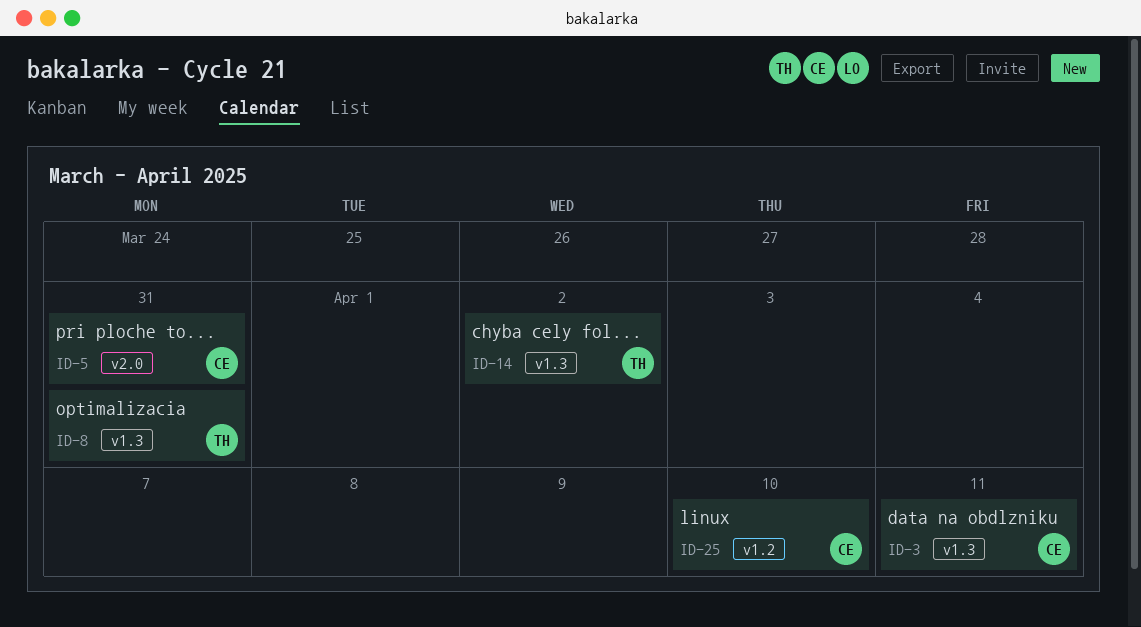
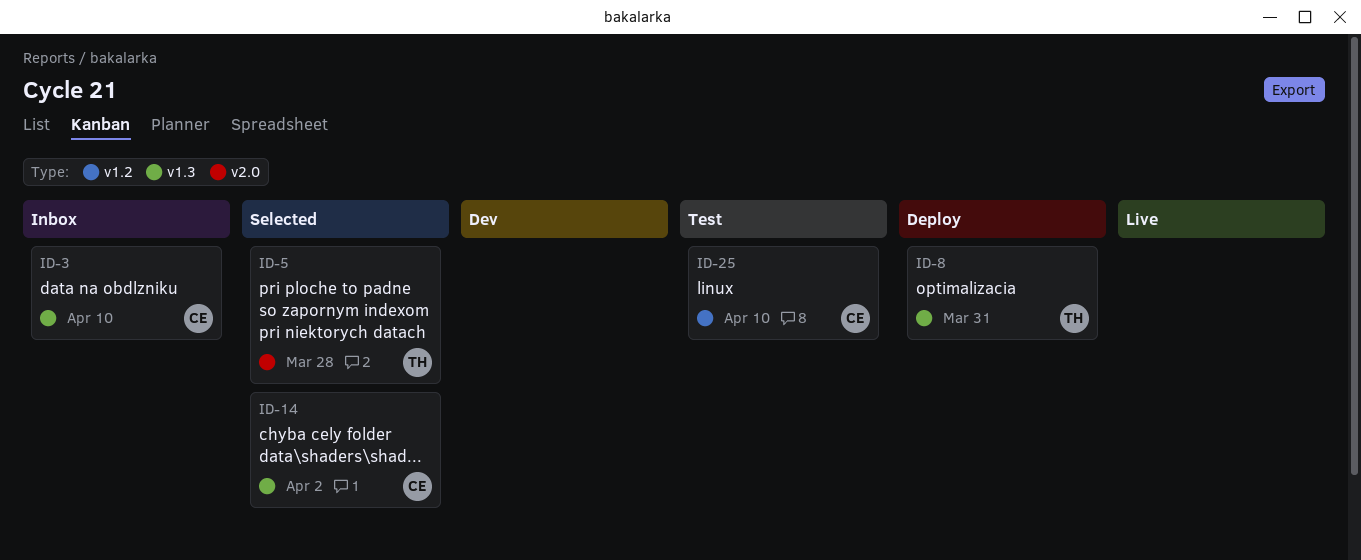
ID-3, due: Apr 11 -> Apr 10
ID-5, owner: CE -> TH
ID-5, due: Mar 31 -> Mar 28
ID-14, owner: TH -> CE

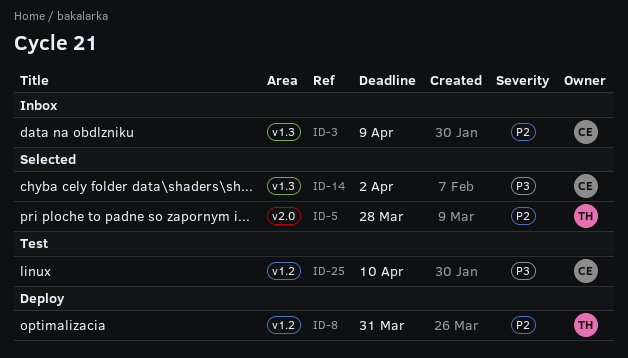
ID-3, due: Apr 10 -> Apr 9
ID-8, label: v1.3 -> v1.2

